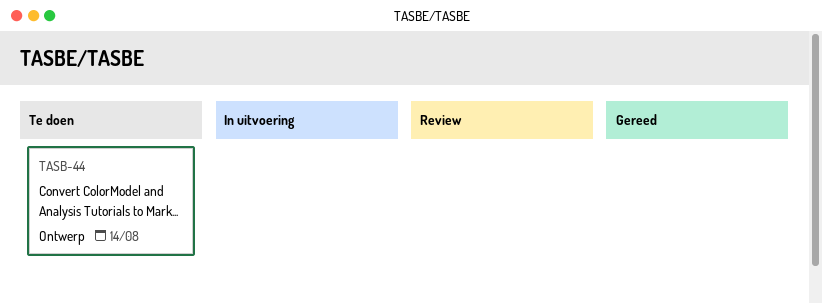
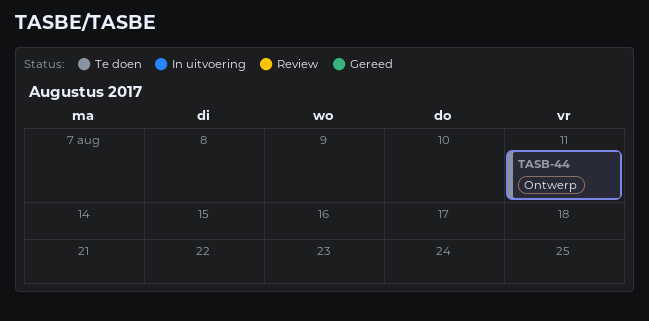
TASB-44, due: Aug 14 -> Aug 11

